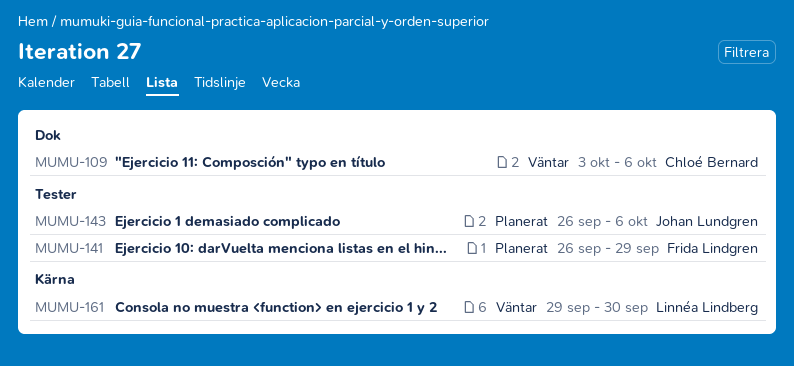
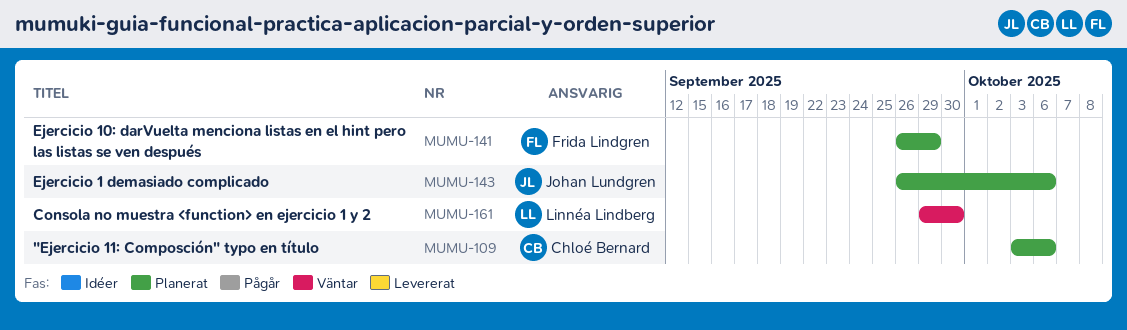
MUMU-109, status: Väntar -> Planerat

